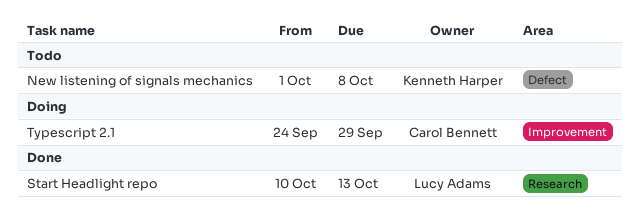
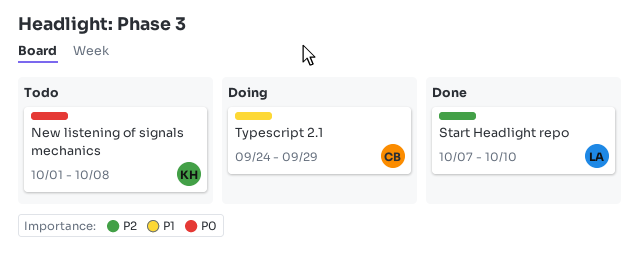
Start Headlight repo, start: Oct 10 -> Oct 7
Start Headlight repo, due: Oct 13 -> Oct 10

